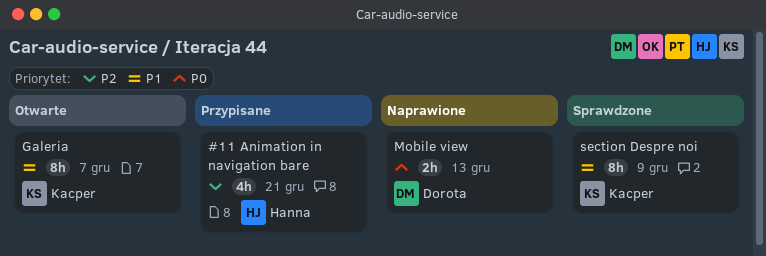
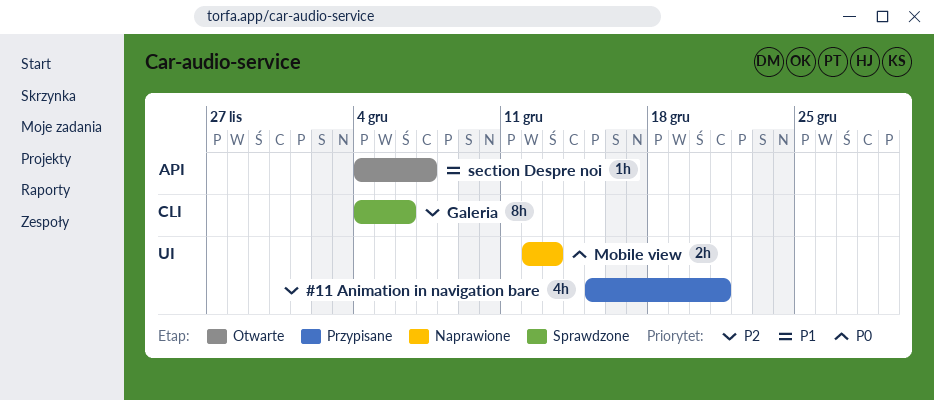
Galeria, status: Otwarte -> Sprawdzone
Galeria, priority: P1 -> P2
Galeria, due: Dec 7 -> Dec 6
section Despre noi, status: Sprawdzone -> Otwarte
section Despre noi, estimate: 8h -> 1h
section Despre noi, due: Dec 9 -> Dec 7

